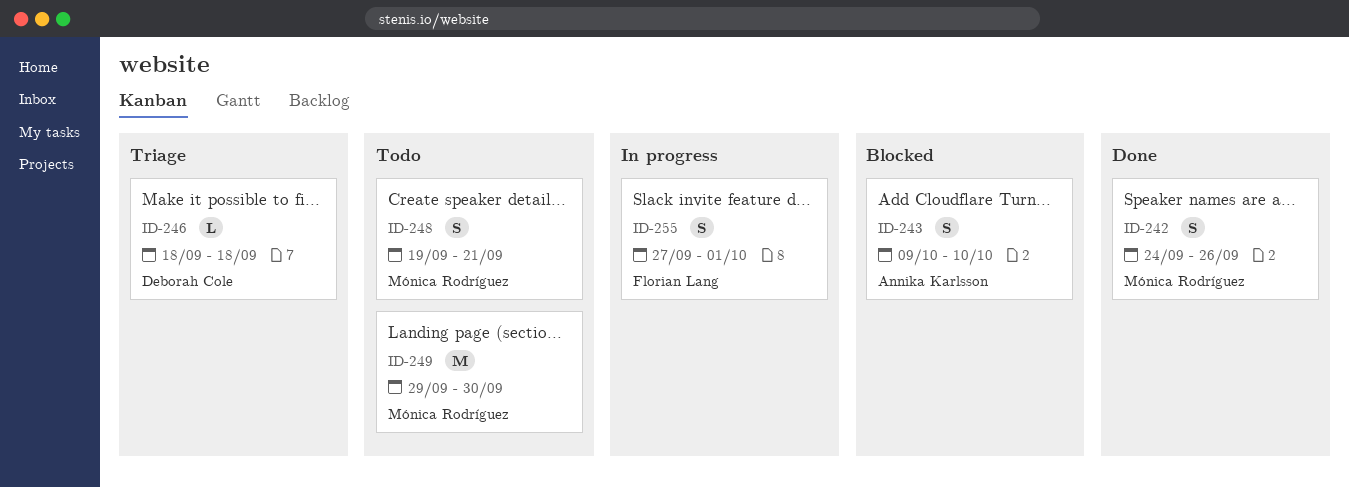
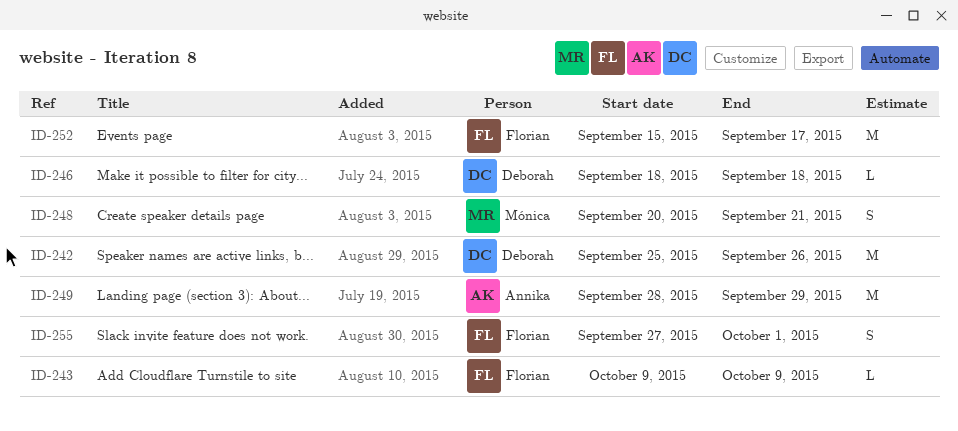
ID-242, owner: Mónica Rodríguez -> Deborah Cole
ID-242, estimate: S -> M
ID-242, start: Sep 24 -> Sep 25
ID-243, owner: Annika Karlsson -> Florian Lang
ID-243, estimate: S -> L
ID-243, due: Oct 10 -> Oct 9
ID-248, start: Sep 19 -> Sep 20
ID-249, owner: Mónica Rodríguez -> Annika Karlsson
ID-249, start: Sep 29 -> Sep 28
ID-249, due: Sep 30 -> Sep 29
ID-252: none -> present

